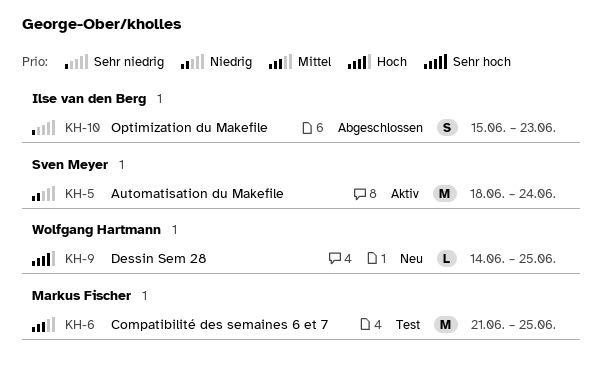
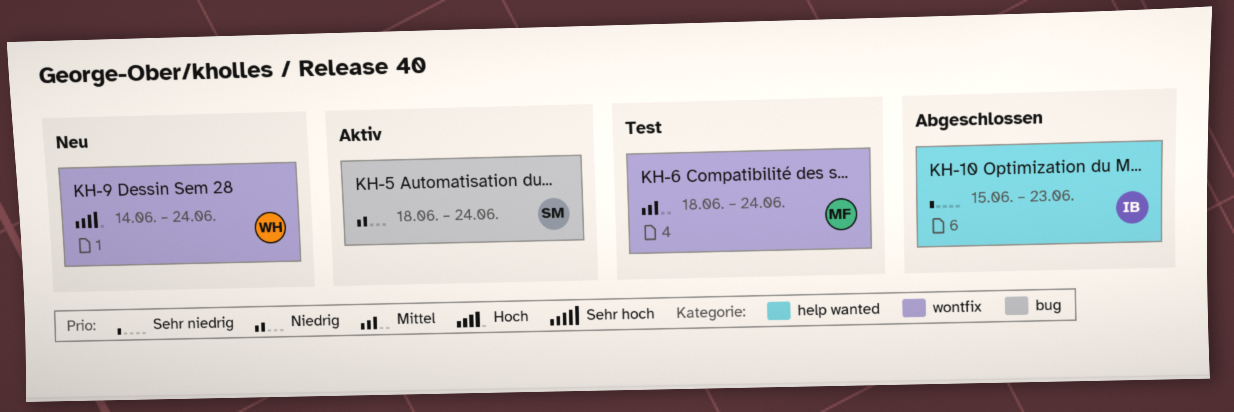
KH-6, start: Jun 21 -> Jun 18
KH-6, due: Jun 25 -> Jun 24
KH-9, due: Jun 25 -> Jun 24

